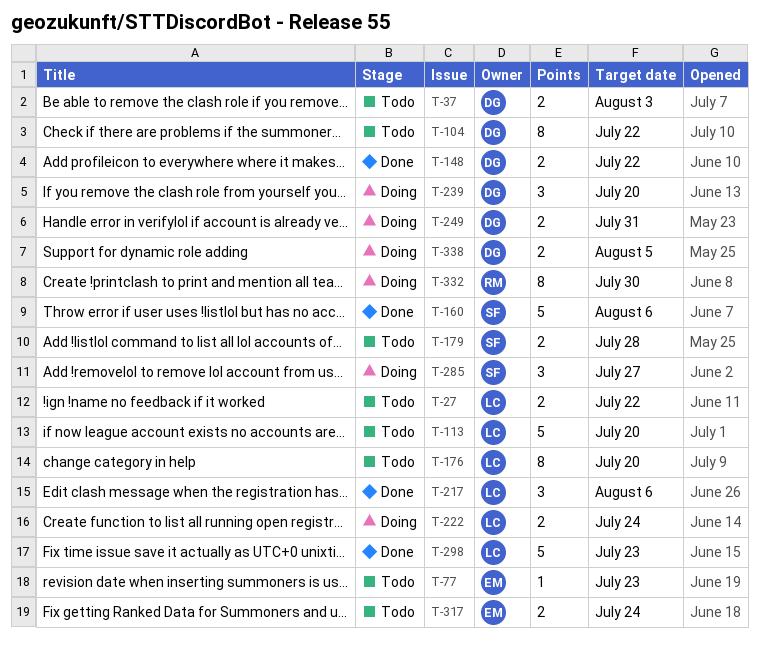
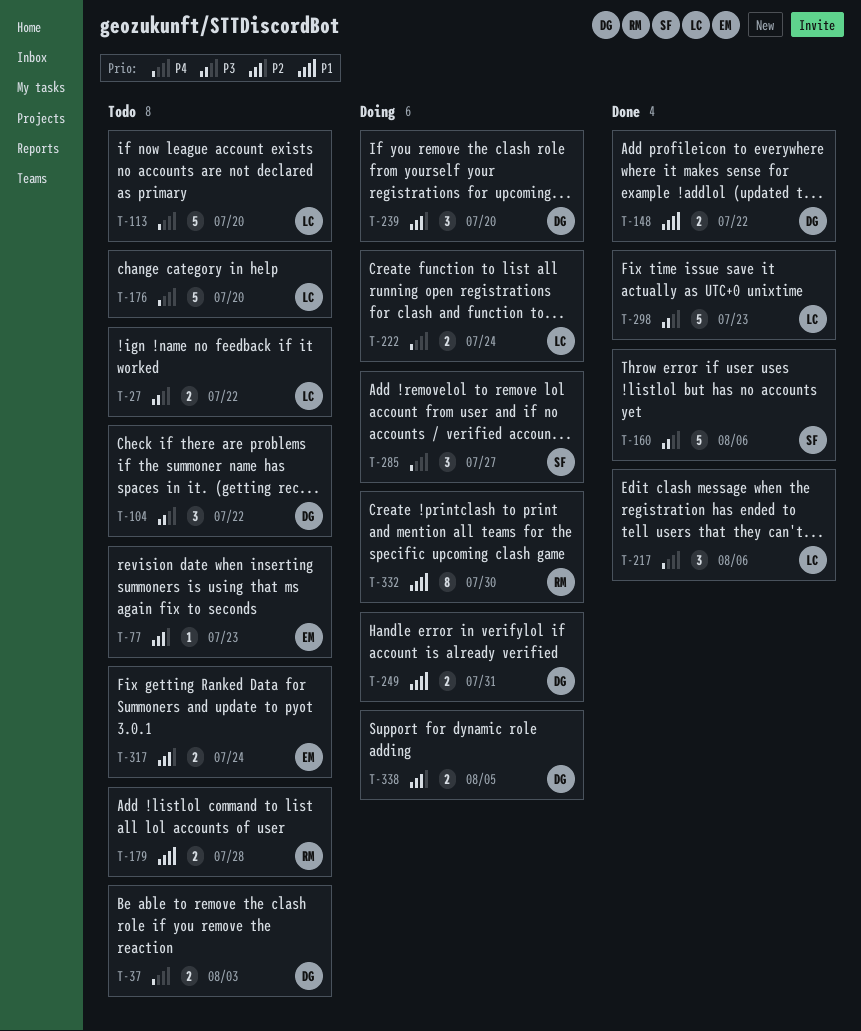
T-104, estimate: 8 -> 3
T-176, estimate: 8 -> 5
T-179, owner: SF -> RM

